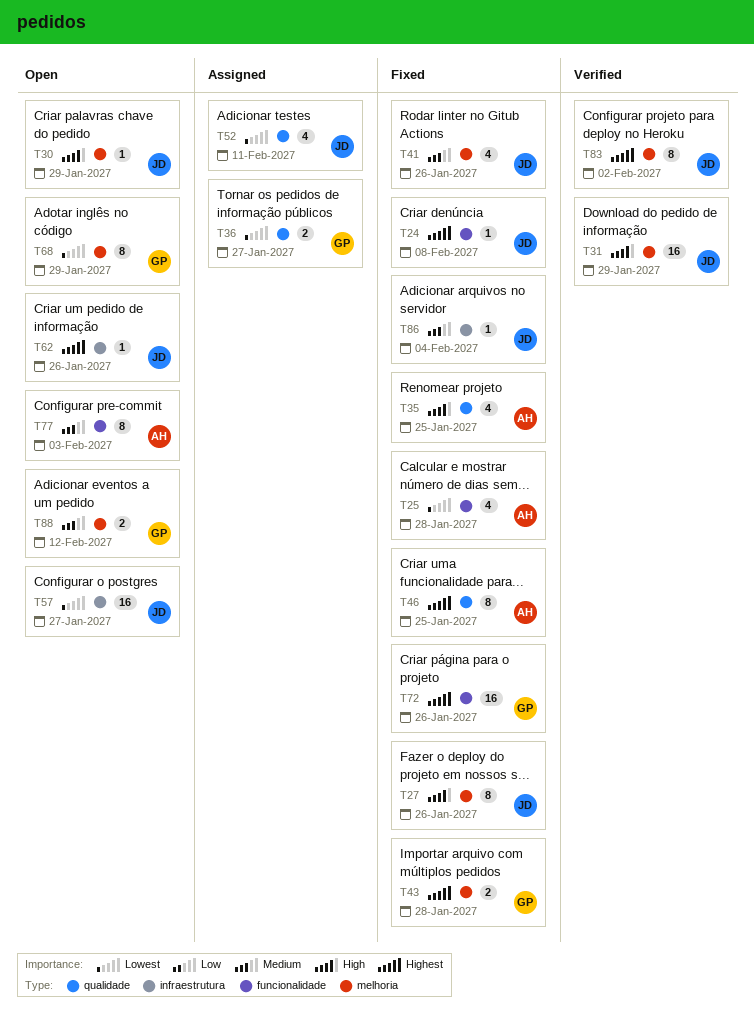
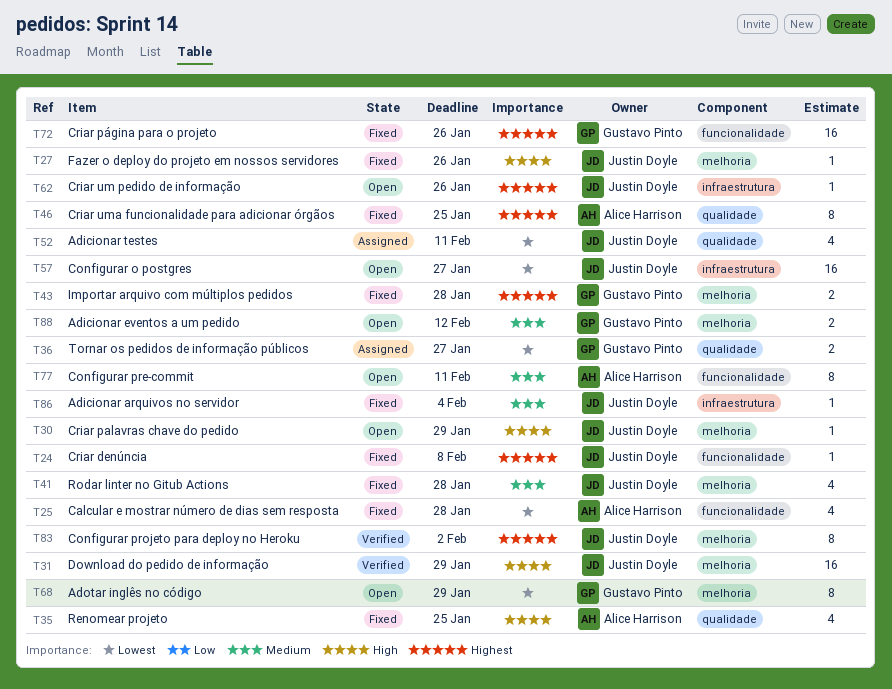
T27, estimate: 8 -> 1
T41, due: Jan 26 -> Jan 28
T77, due: Feb 3 -> Feb 11

